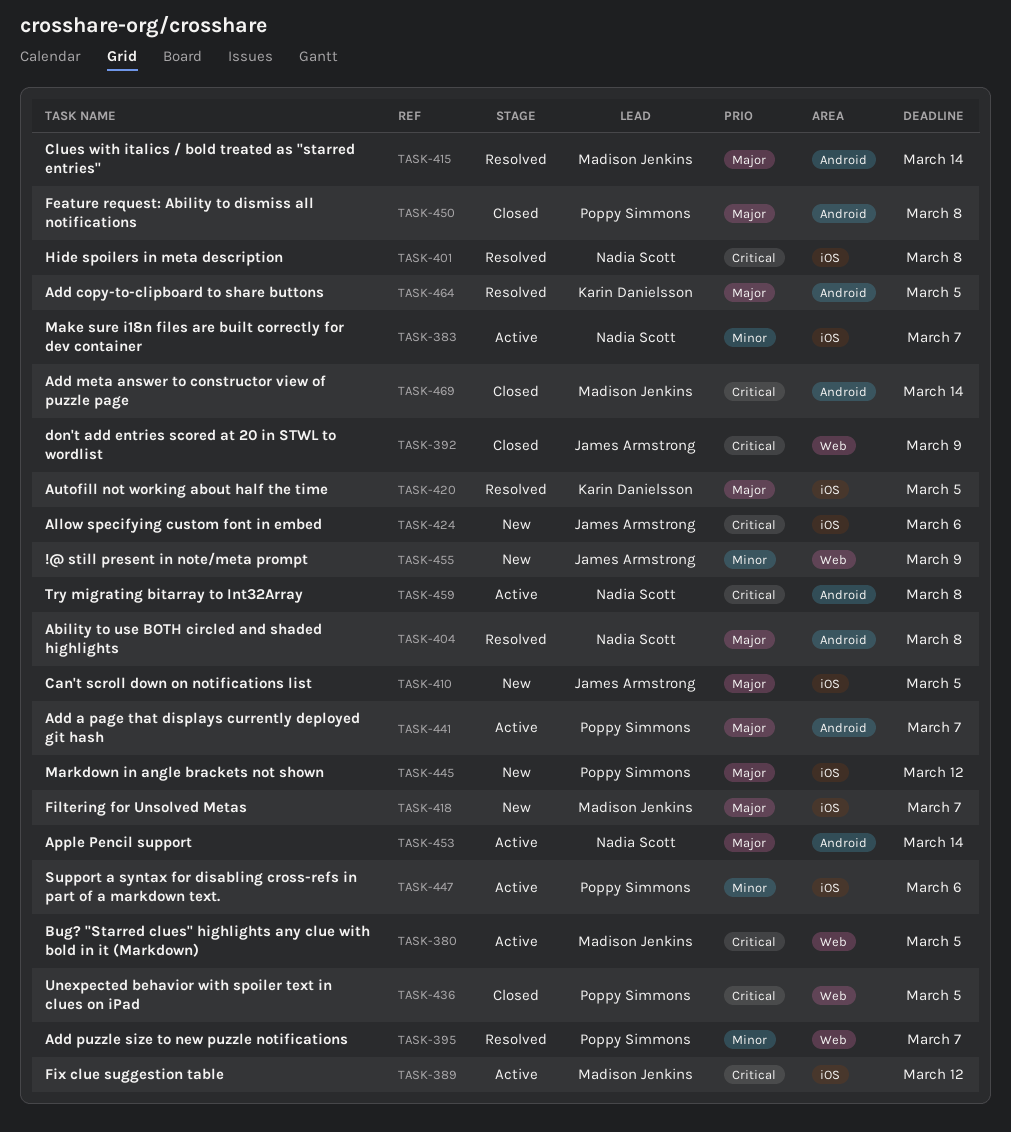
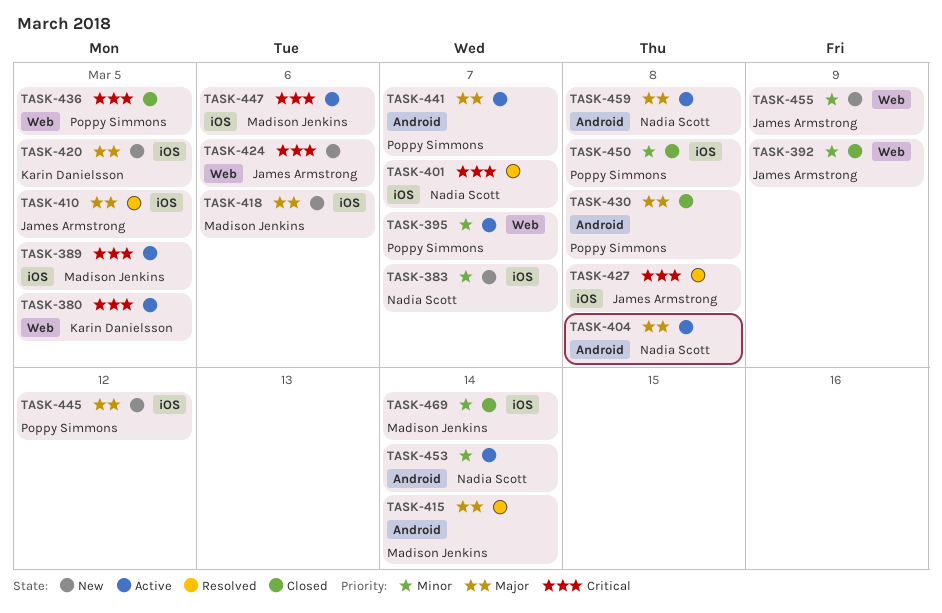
TASK-380, owner: Madison Jenkins -> Karin Danielsson
TASK-383, status: Active -> New
TASK-389, due: Mar 12 -> Mar 5
TASK-392, priority: Critical -> Minor
TASK-395, status: Resolved -> Active
TASK-401, due: Mar 8 -> Mar 7
TASK-404, status: Resolved -> Active
TASK-410, status: New -> Resolved
TASK-418, due: Mar 7 -> Mar 6
TASK-420, status: Resolved -> New
TASK-424, label: iOS -> Web
TASK-427: none -> present
TASK-430: none -> present
TASK-447, owner: Poppy Simmons -> Madison Jenkins
TASK-447, priority: Minor -> Critical
TASK-450, priority: Major -> Minor
TASK-450, label: Android -> iOS
TASK-453, priority: Major -> Minor
TASK-459, priority: Critical -> Major
TASK-464: present -> none
TASK-469, priority: Critical -> Minor
TASK-469, label: Android -> iOS

